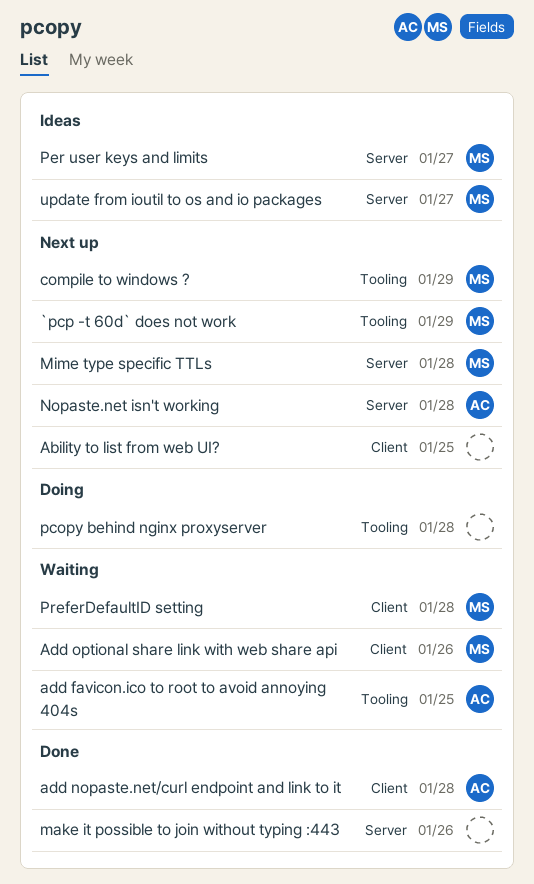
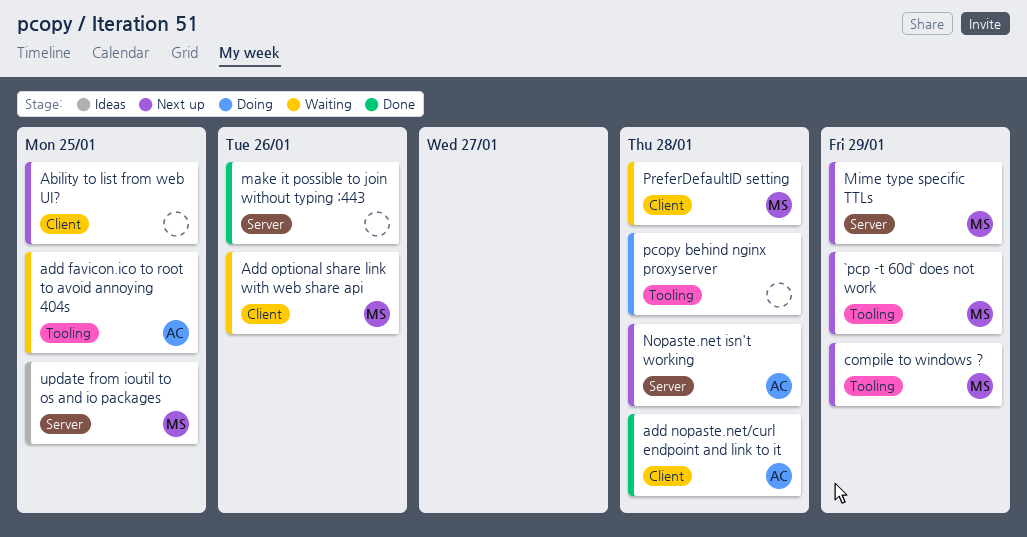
Mime type specific TTLs, due: Jan 28 -> Jan 29
Per user keys and limits: present -> none
update from ioutil to os and io packages, due: Jan 27 -> Jan 25

